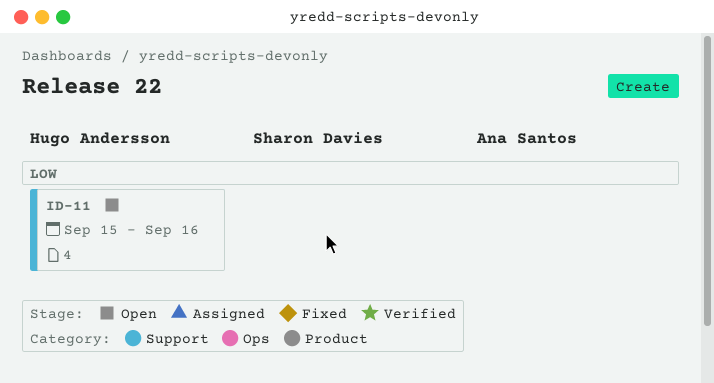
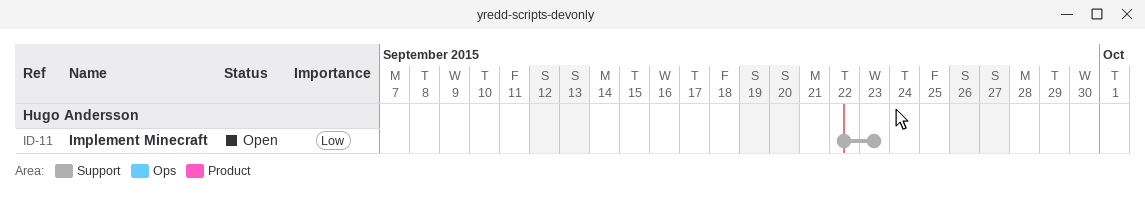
ID-11, start: Sep 15 -> Sep 22
ID-11, due: Sep 16 -> Sep 23

